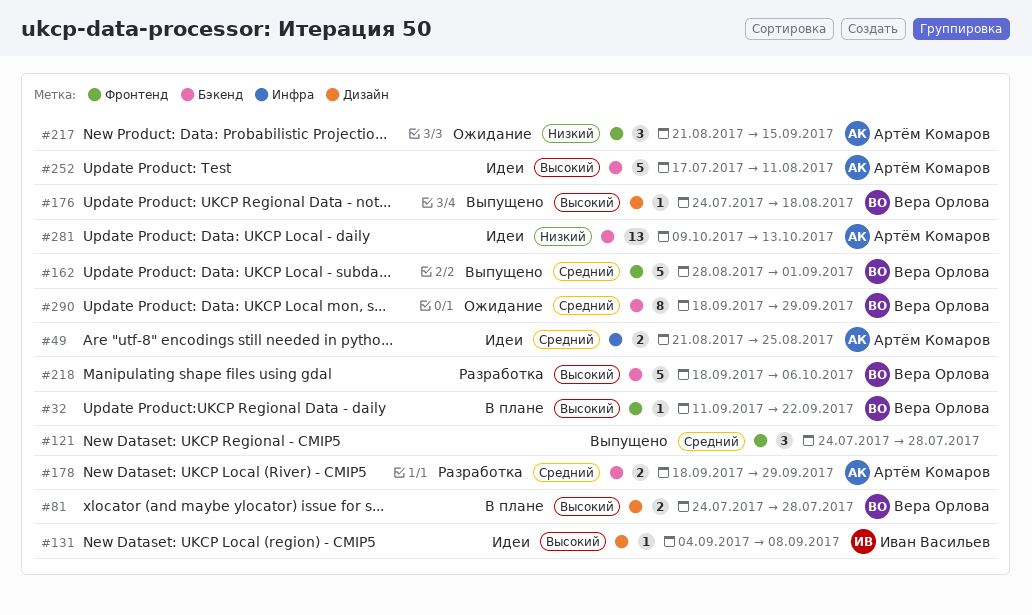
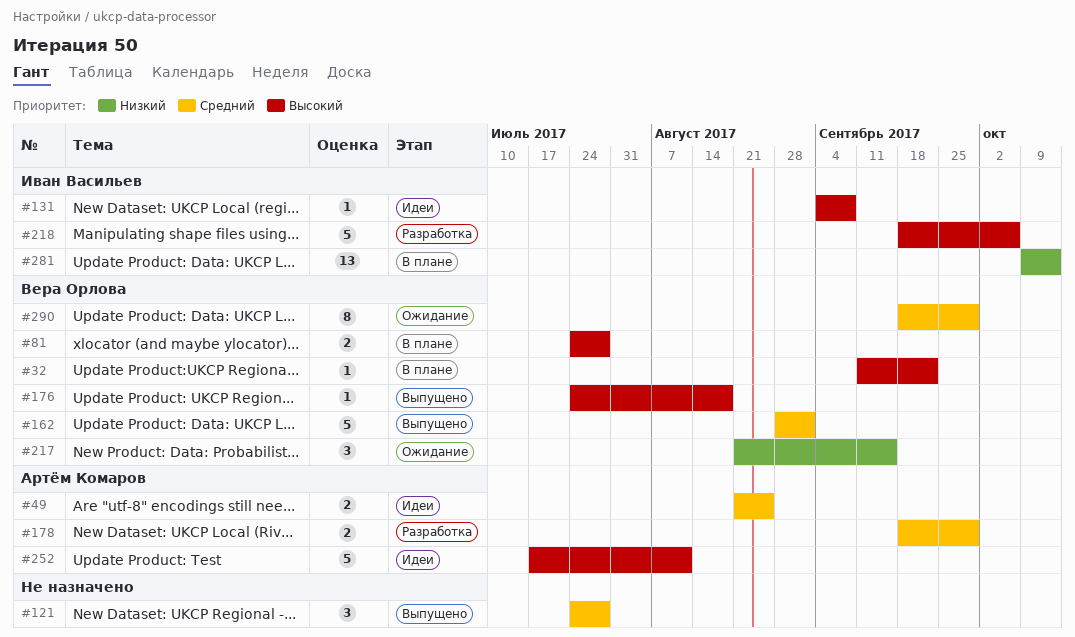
#217, owner: Артём Комаров -> Вера Орлова
#218, owner: Вера Орлова -> Иван Васильев
#281, status: Идеи -> В плане
#281, owner: Артём Комаров -> Иван Васильев

